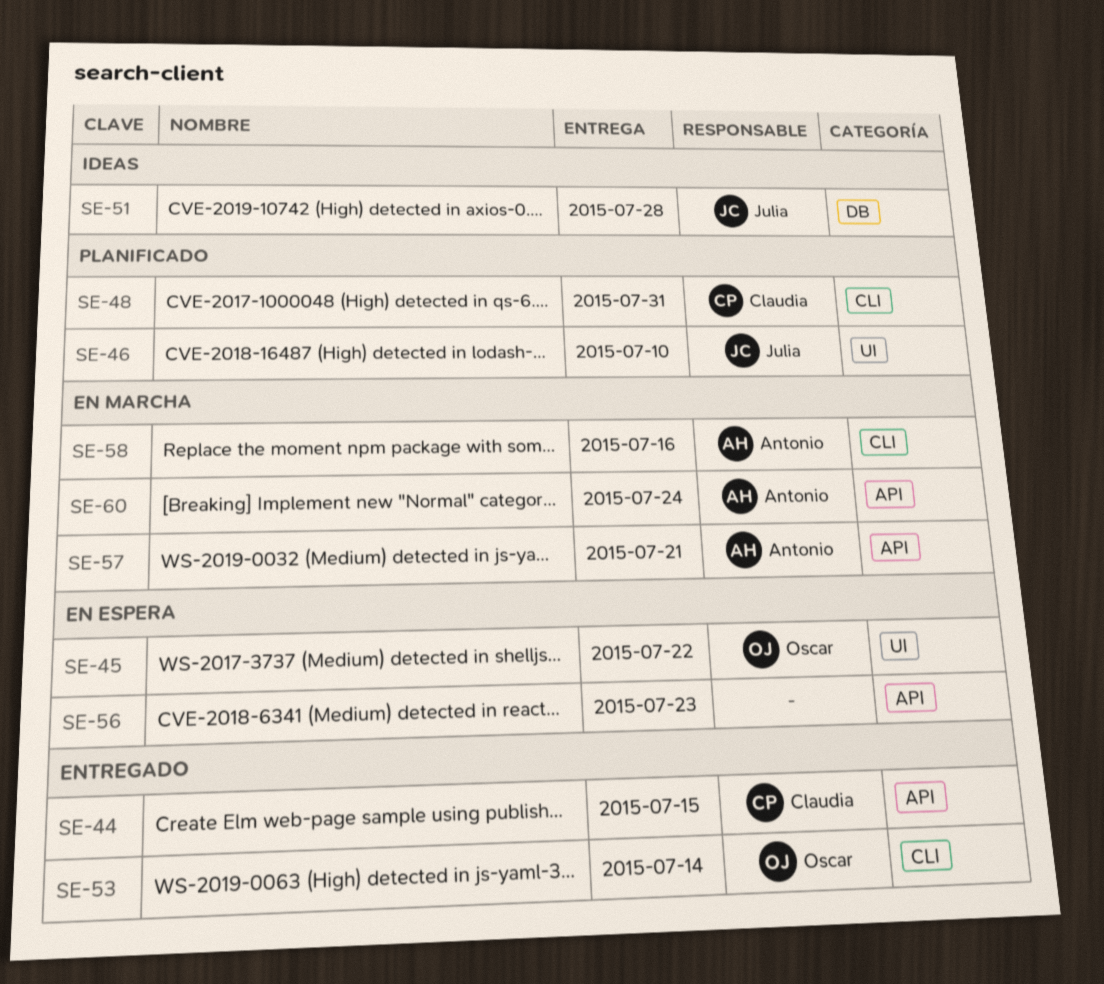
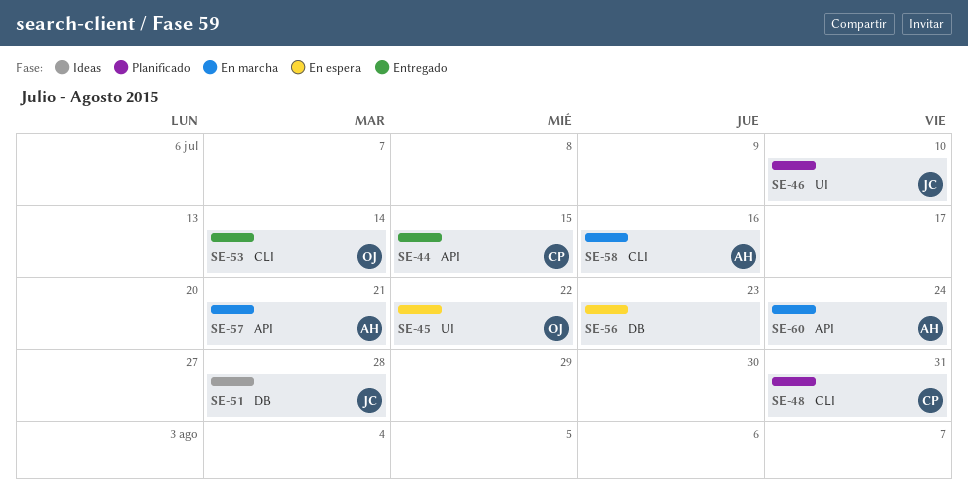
SE-56, label: API -> DB

